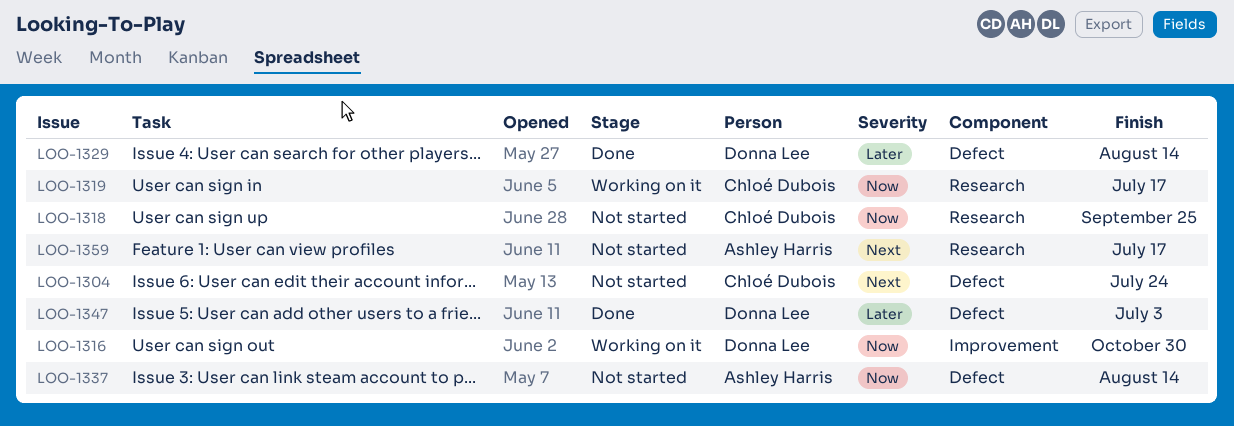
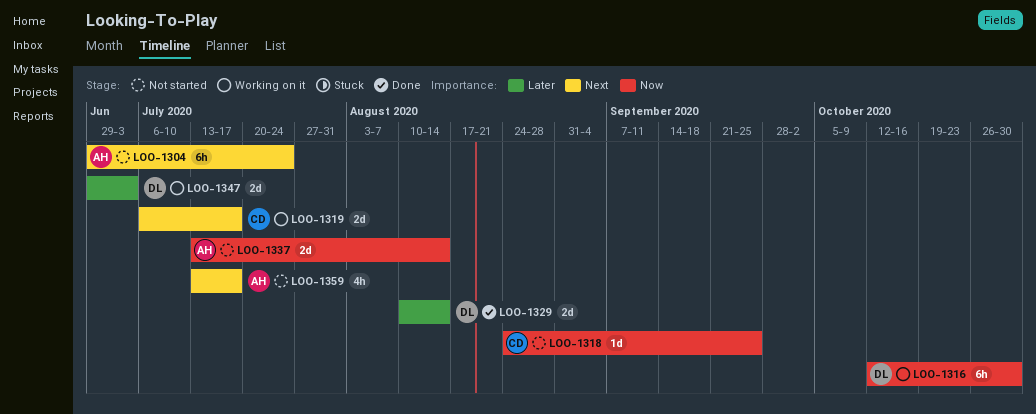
LOO-1304, owner: Chloé Dubois -> Ashley Harris
LOO-1319, priority: Now -> Next
LOO-1347, status: Done -> Working on it

